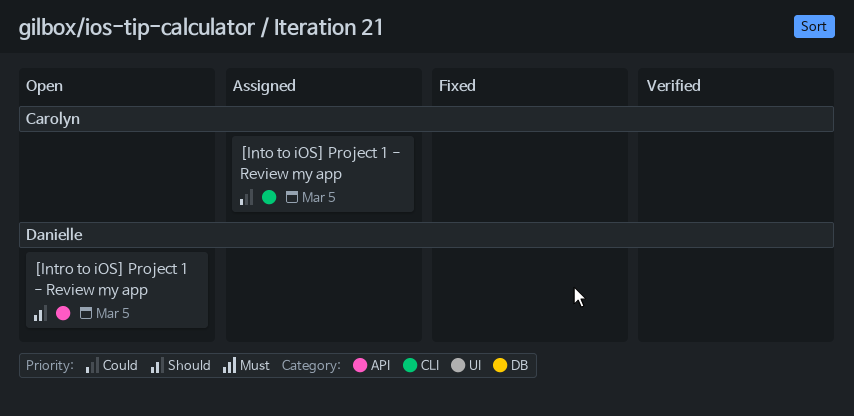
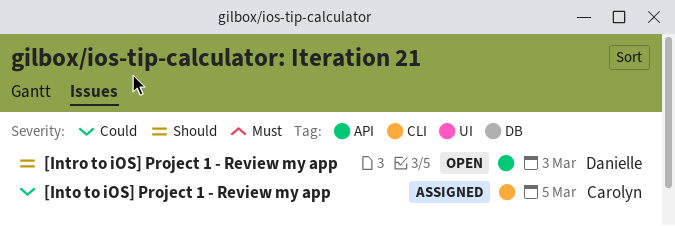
[Intro to iOS] Project 1 - Review my app, due: Mar 5 -> Mar 3

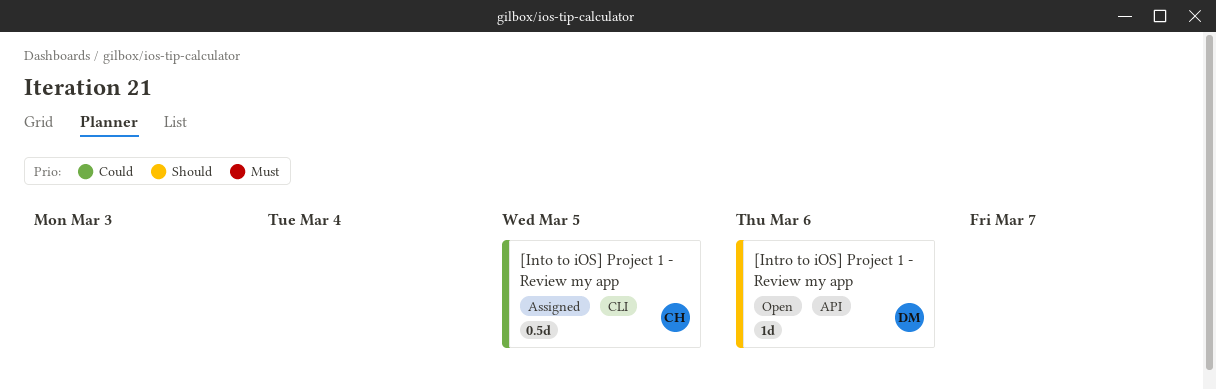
[Intro to iOS] Project 1 - Review my app, due: Mar 3 -> Mar 6

